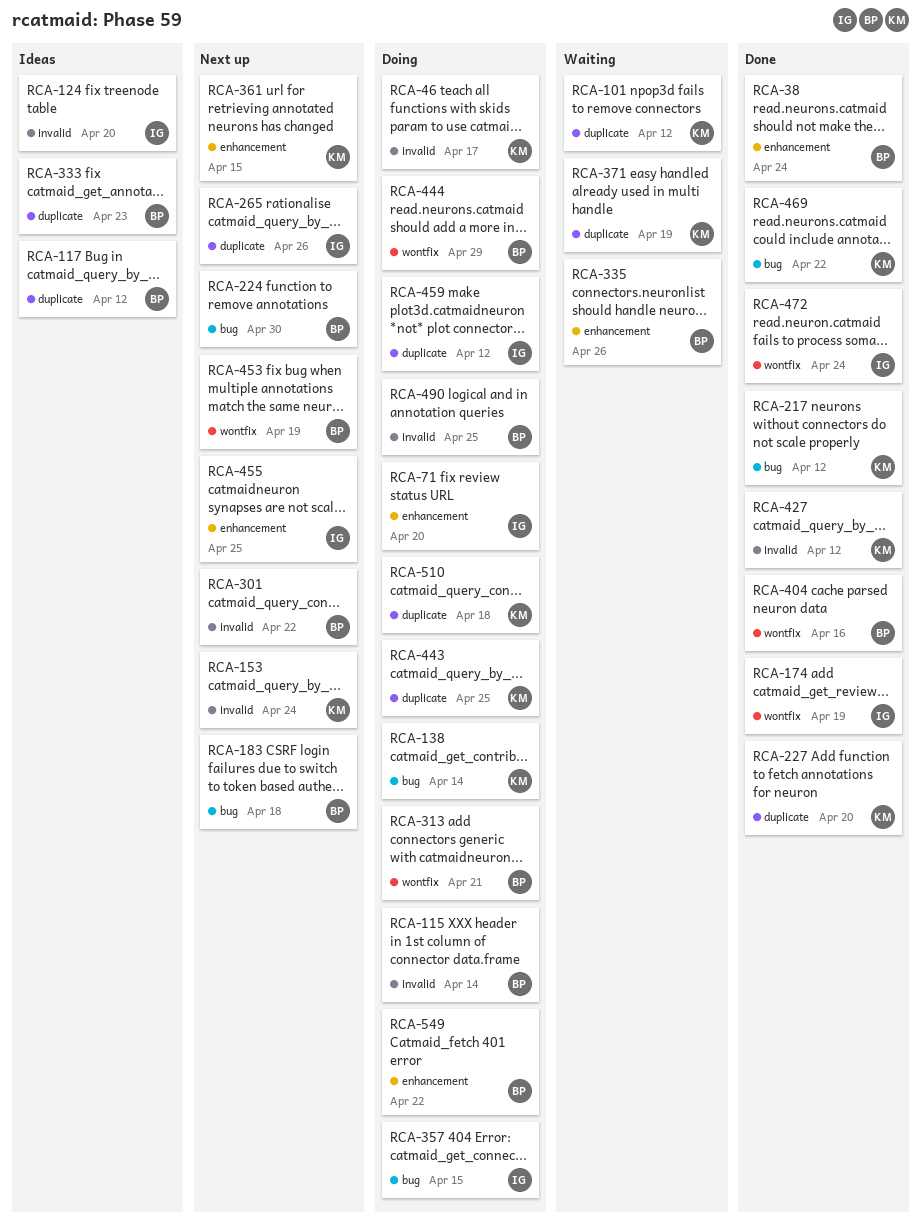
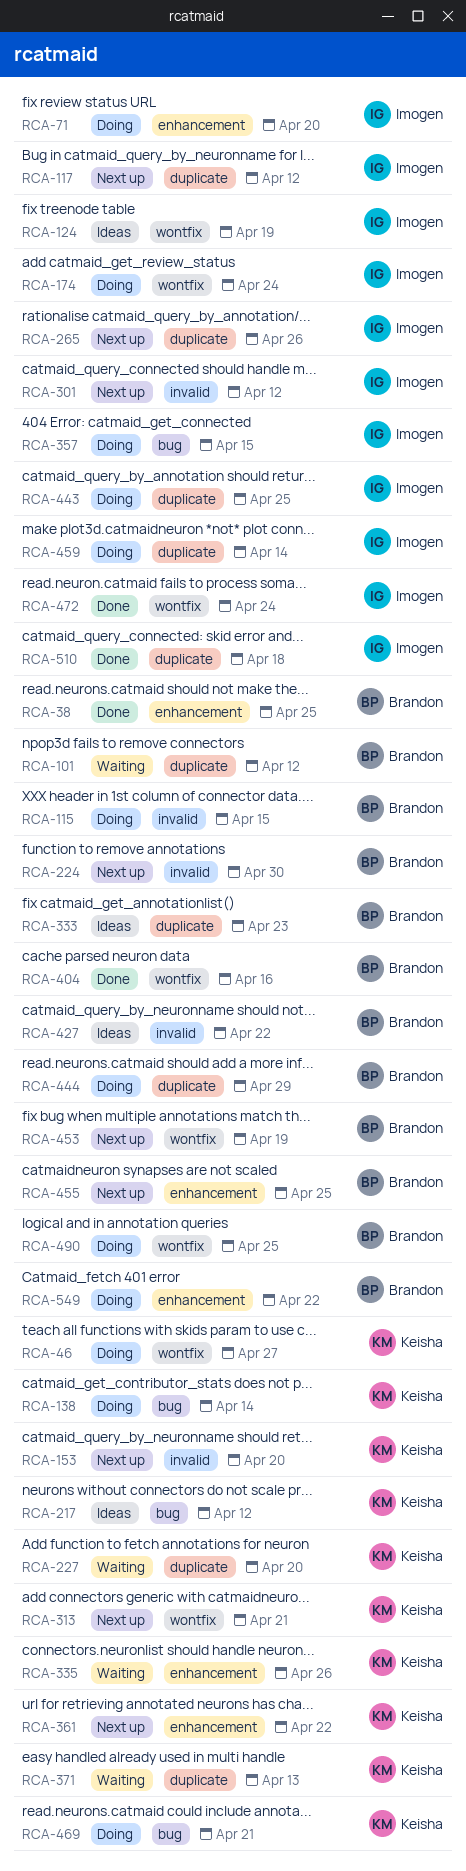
RCA-38, due: Apr 24 -> Apr 25
RCA-46, label: invalid -> wontfix
RCA-46, due: Apr 17 -> Apr 27
RCA-101, owner: Keisha -> Brandon
RCA-115, due: Apr 14 -> Apr 15
RCA-117, status: Ideas -> Next up
RCA-117, owner: Brandon -> Imogen
RCA-124, label: invalid -> wontfix
RCA-124, due: Apr 20 -> Apr 19
RCA-153, due: Apr 24 -> Apr 20
RCA-174, status: Done -> Doing
RCA-174, due: Apr 19 -> Apr 24
RCA-183: present -> none
RCA-217, status: Done -> Ideas
RCA-224, label: bug -> invalid
RCA-227, status: Done -> Waiting
RCA-301, owner: Brandon -> Imogen
RCA-301, due: Apr 22 -> Apr 12
RCA-313, status: Doing -> Next up
RCA-313, owner: Brandon -> Keisha
RCA-335, owner: Brandon -> Keisha
RCA-361, due: Apr 15 -> Apr 22
RCA-371, due: Apr 19 -> Apr 13
RCA-427, status: Done -> Ideas
RCA-427, owner: Keisha -> Brandon
RCA-427, due: Apr 12 -> Apr 22
RCA-443, owner: Keisha -> Imogen
RCA-444, label: wontfix -> duplicate
RCA-455, owner: Imogen -> Brandon
RCA-459, due: Apr 12 -> Apr 14
RCA-469, status: Done -> Doing
RCA-469, due: Apr 22 -> Apr 21
RCA-490, label: invalid -> wontfix
RCA-510, status: Doing -> Done
RCA-510, owner: Keisha -> Imogen

